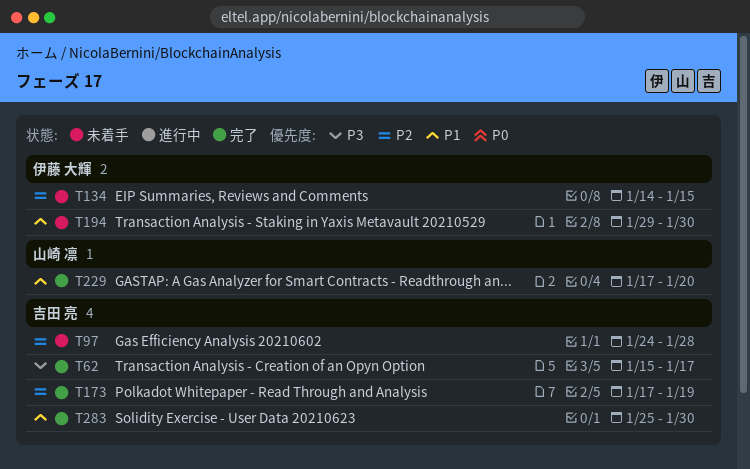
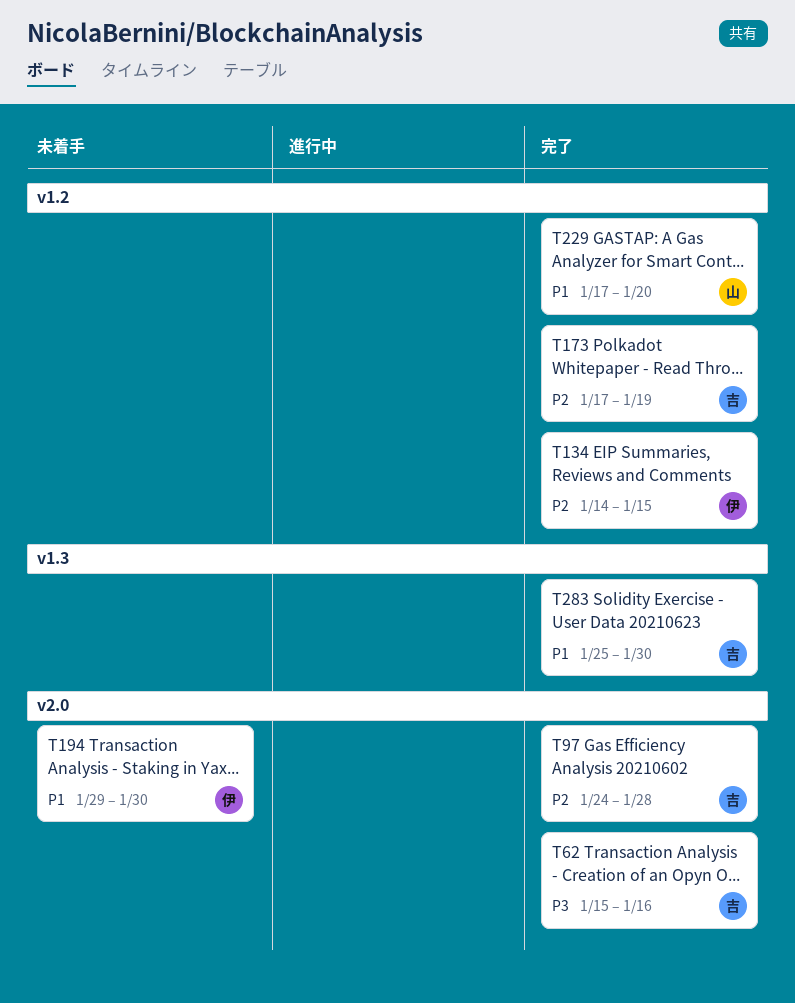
T62, due: Jan 17 -> Jan 16
T97, status: 未着手 -> 完了
T134, status: 未着手 -> 完了

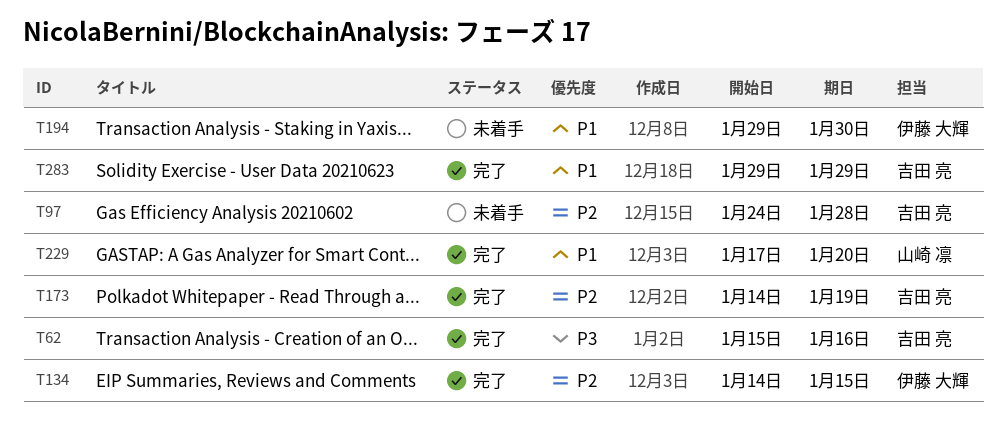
T97, status: 完了 -> 未着手
T173, start: Jan 17 -> Jan 14
T283, start: Jan 25 -> Jan 29
T283, due: Jan 30 -> Jan 29

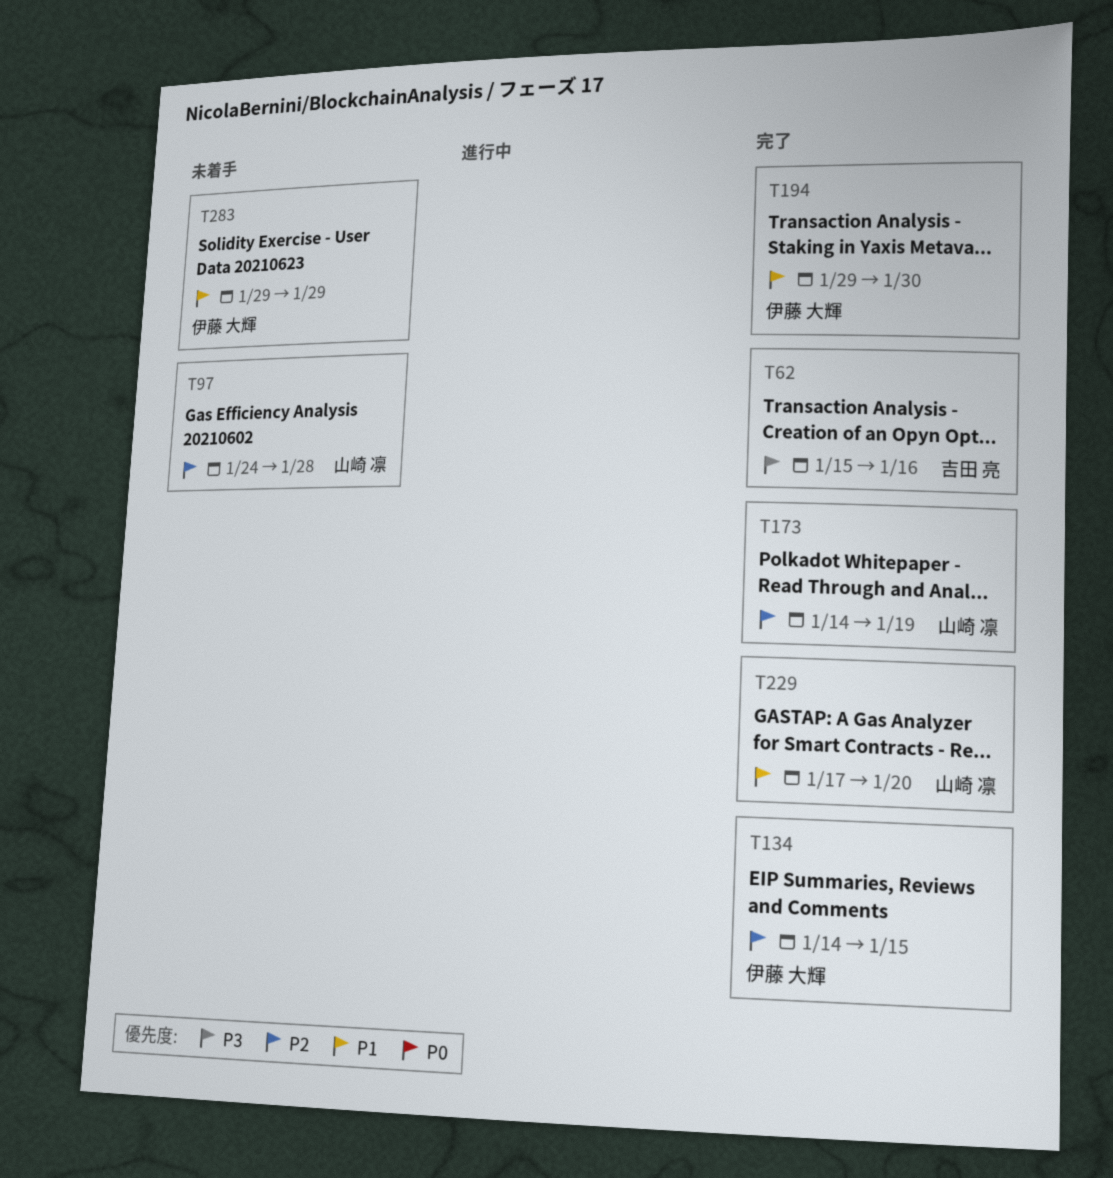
T97, owner: 吉田 亮 -> 山崎 凛
T173, owner: 吉田 亮 -> 山崎 凛
T194, status: 未着手 -> 完了
T283, status: 完了 -> 未着手
T283, owner: 吉田 亮 -> 伊藤 大輝

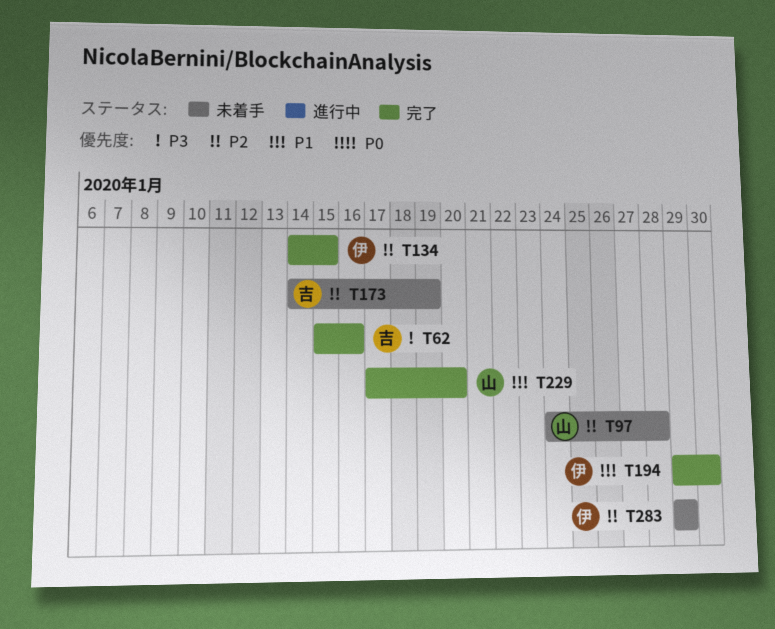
T173, status: 完了 -> 未着手
T173, owner: 山崎 凛 -> 吉田 亮
T283, priority: P1 -> P2

